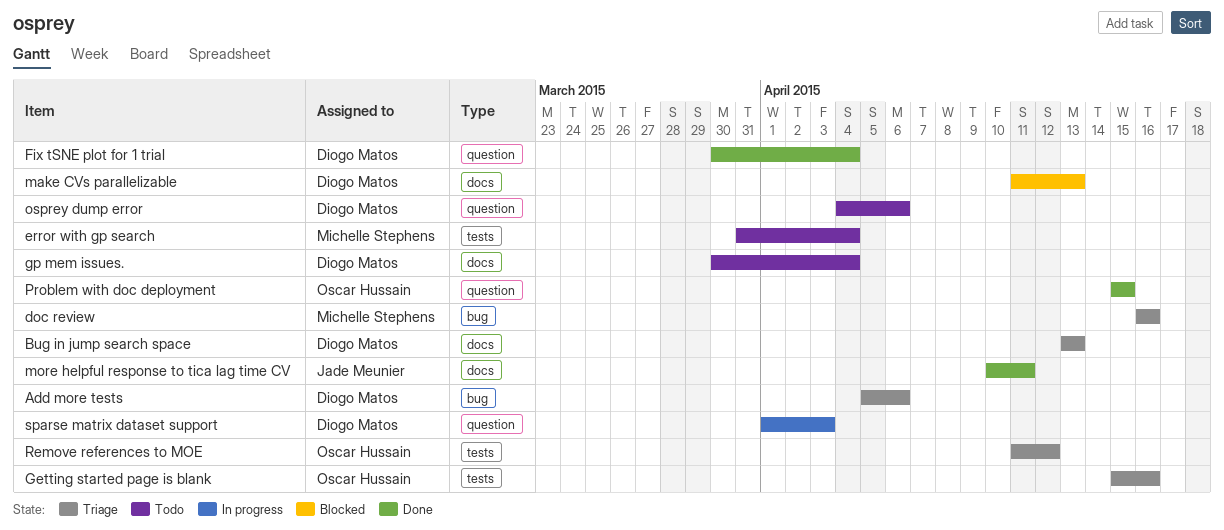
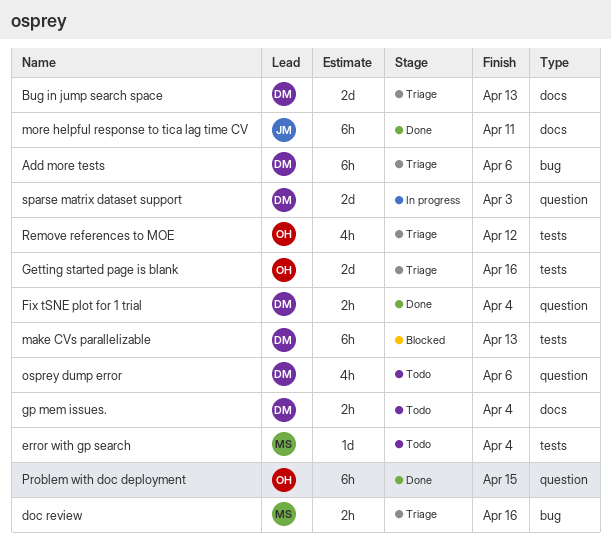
make CVs parallelizable, label: docs -> tests

